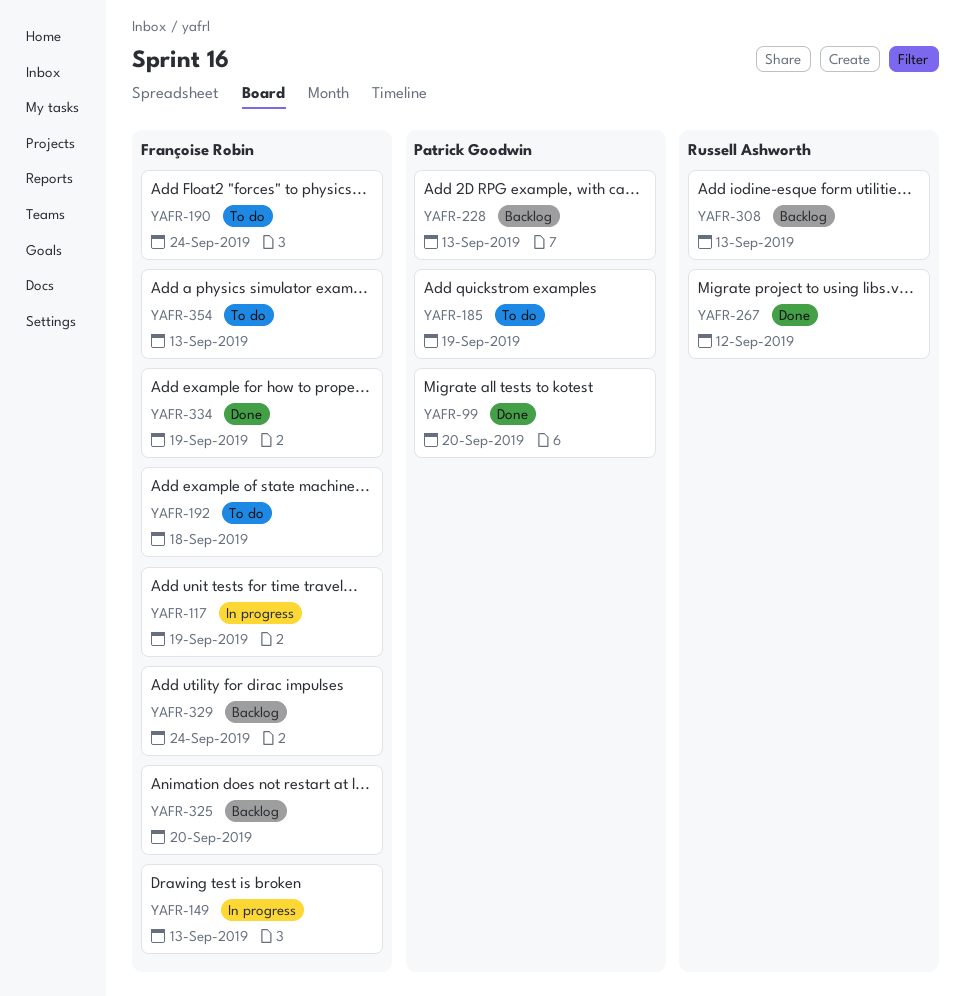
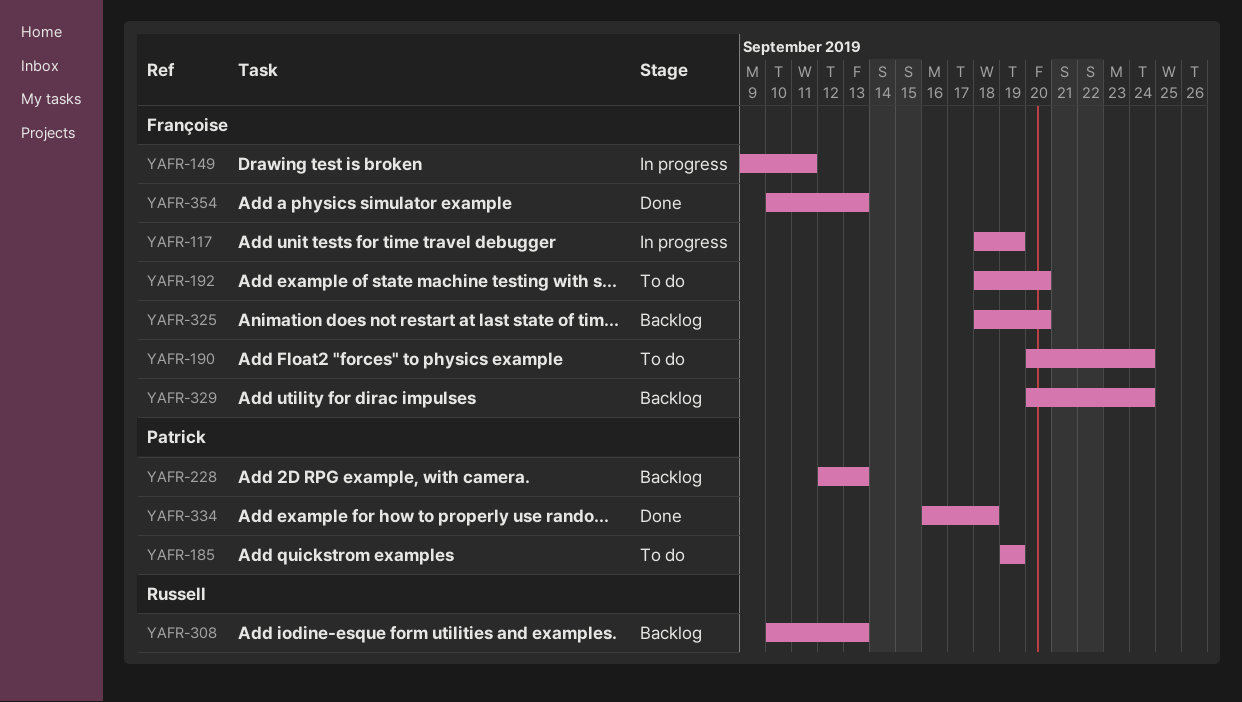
YAFR-99: present -> none
YAFR-149, due: Sep 13 -> Sep 11
YAFR-192, due: Sep 18 -> Sep 20
YAFR-267: present -> none
YAFR-334, owner: Françoise Robin -> Patrick Goodwin
YAFR-334, due: Sep 19 -> Sep 18
YAFR-354, status: To do -> Done

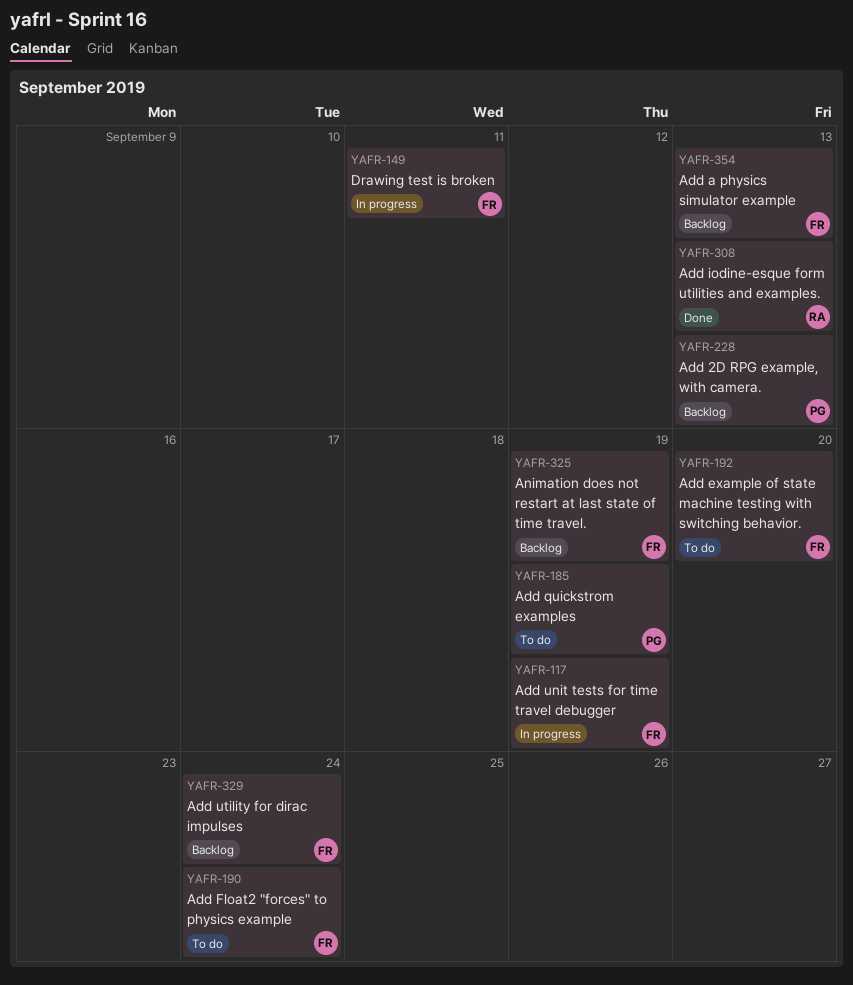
YAFR-308, status: Backlog -> Done
YAFR-325, due: Sep 20 -> Sep 19
YAFR-334: present -> none
YAFR-354, status: Done -> Backlog

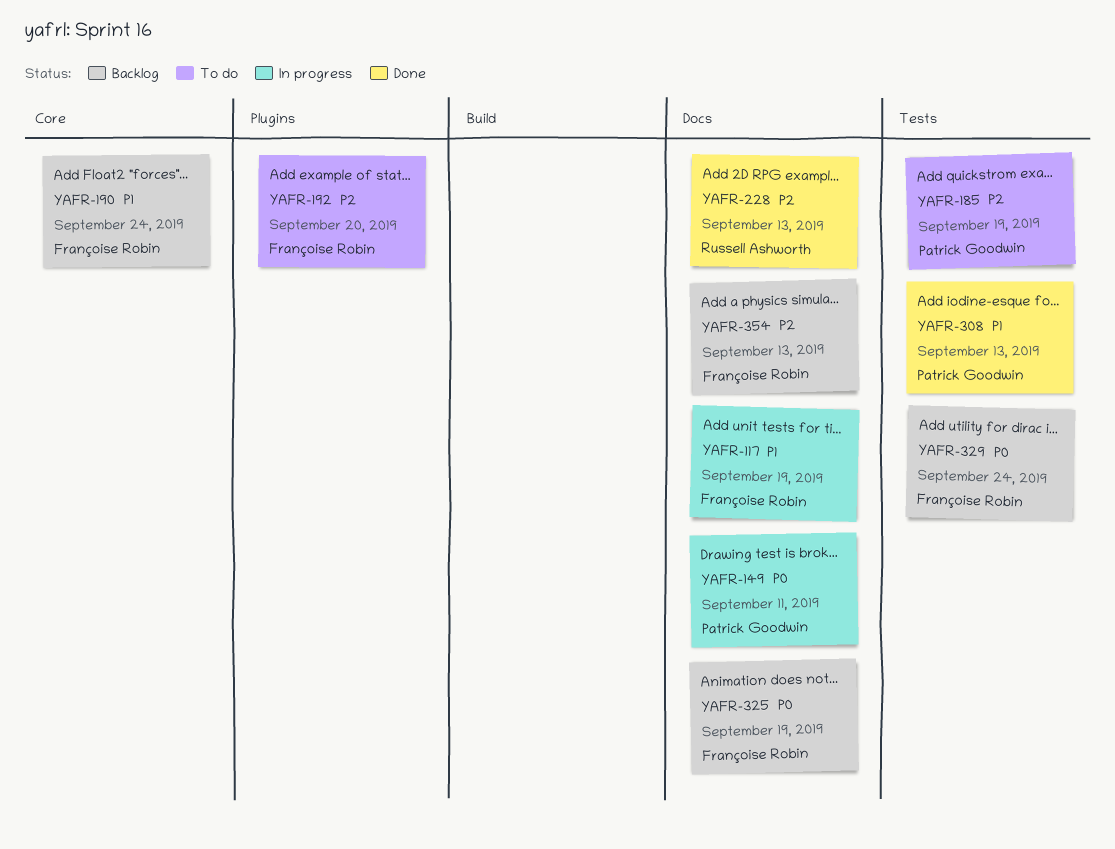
YAFR-149, owner: Françoise Robin -> Patrick Goodwin
YAFR-190, status: To do -> Backlog
YAFR-228, status: Backlog -> Done
YAFR-228, owner: Patrick Goodwin -> Russell Ashworth
YAFR-308, owner: Russell Ashworth -> Patrick Goodwin

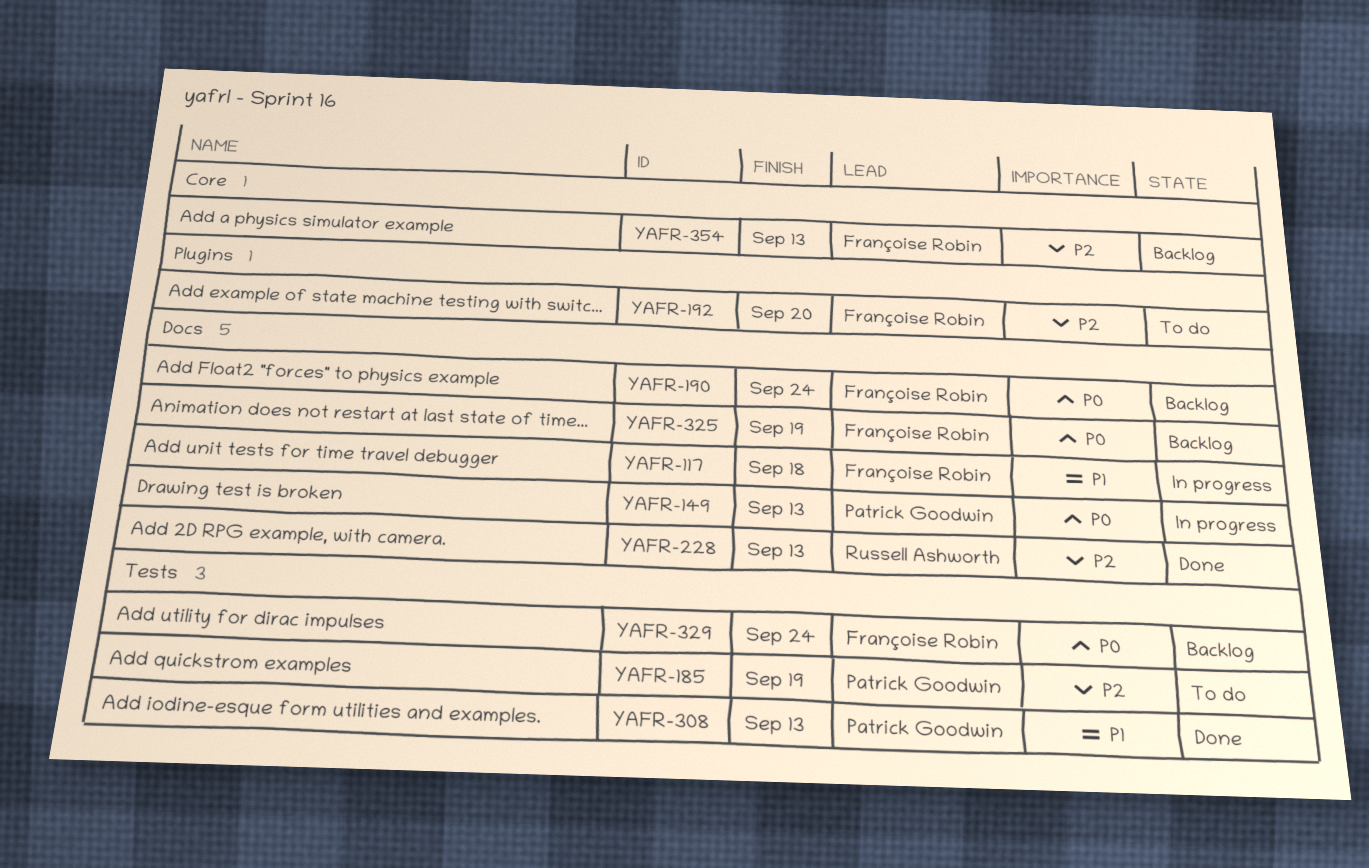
YAFR-117, due: Sep 19 -> Sep 18
YAFR-149, due: Sep 11 -> Sep 13
YAFR-190, priority: P1 -> P0
YAFR-190, label: Core -> Docs
YAFR-354, label: Docs -> Core

